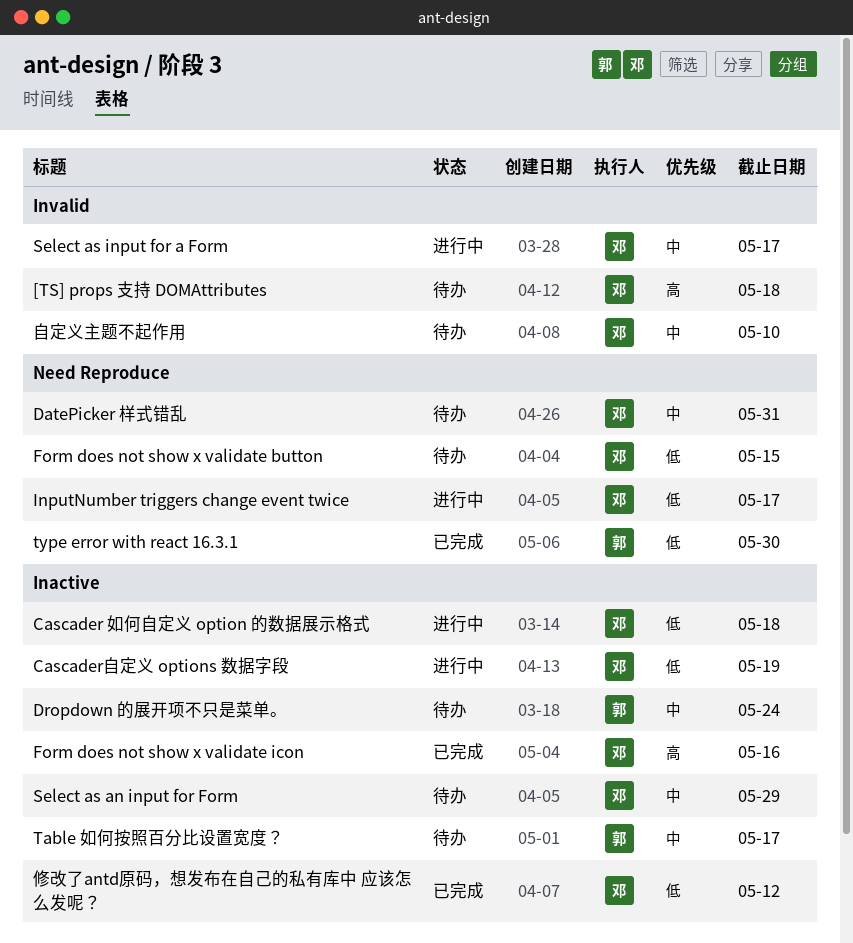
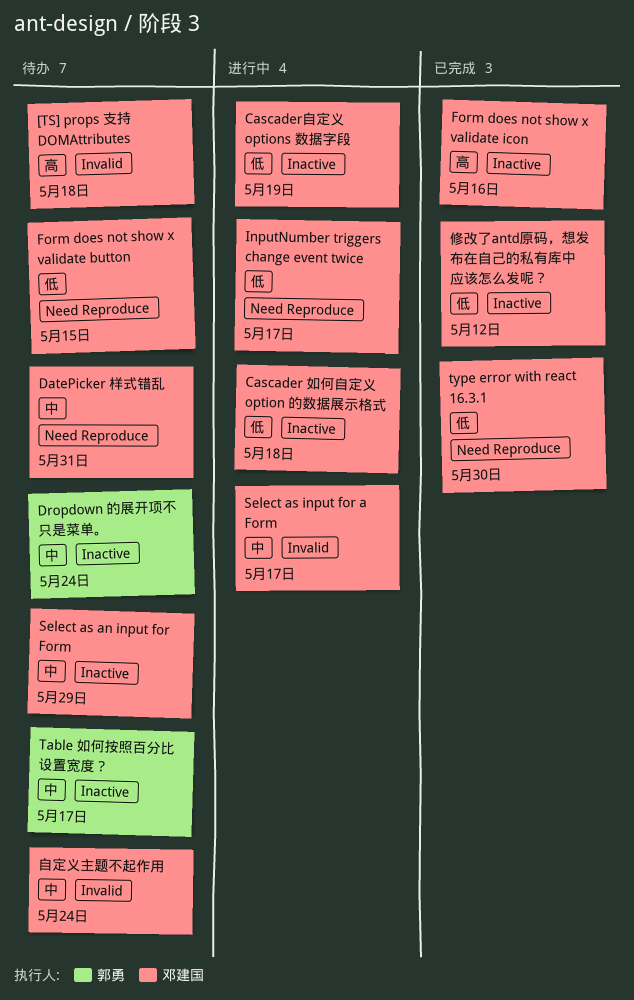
type error with react 16.3.1, owner: 郭勇 -> 邓建国
自定义主题不起作用, due: May 10 -> May 24

